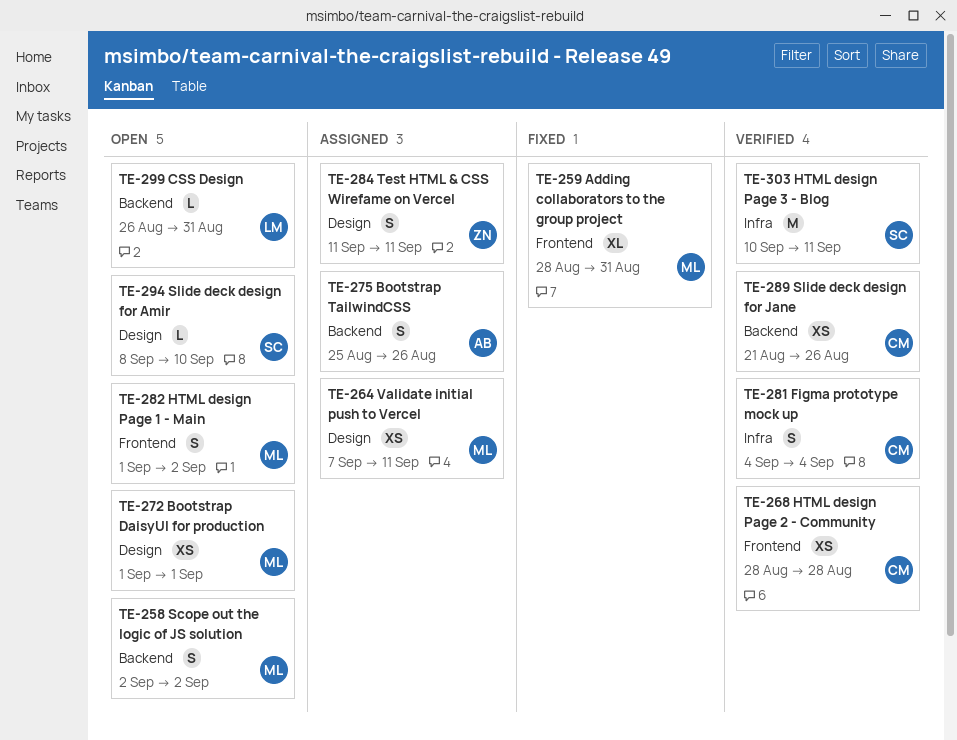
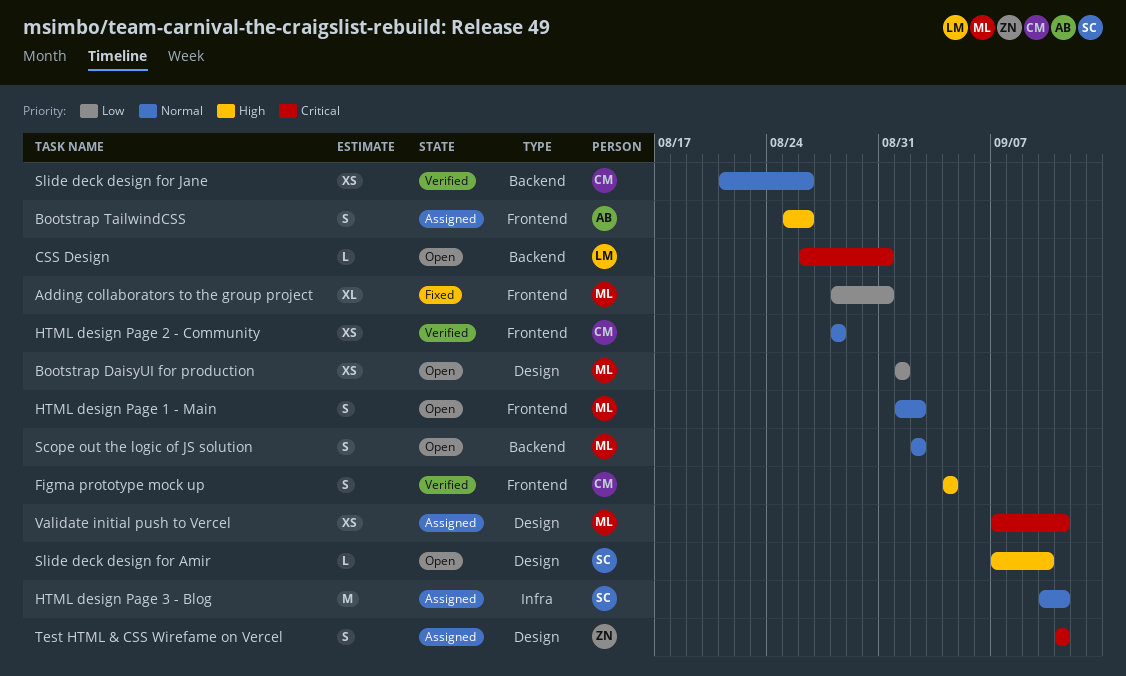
Bootstrap TailwindCSS, label: Backend -> Frontend
Figma prototype mock up, label: Infra -> Frontend
HTML design Page 3 - Blog, status: Verified -> Assigned
Slide deck design for Amir, start: Sep 8 -> Sep 7

